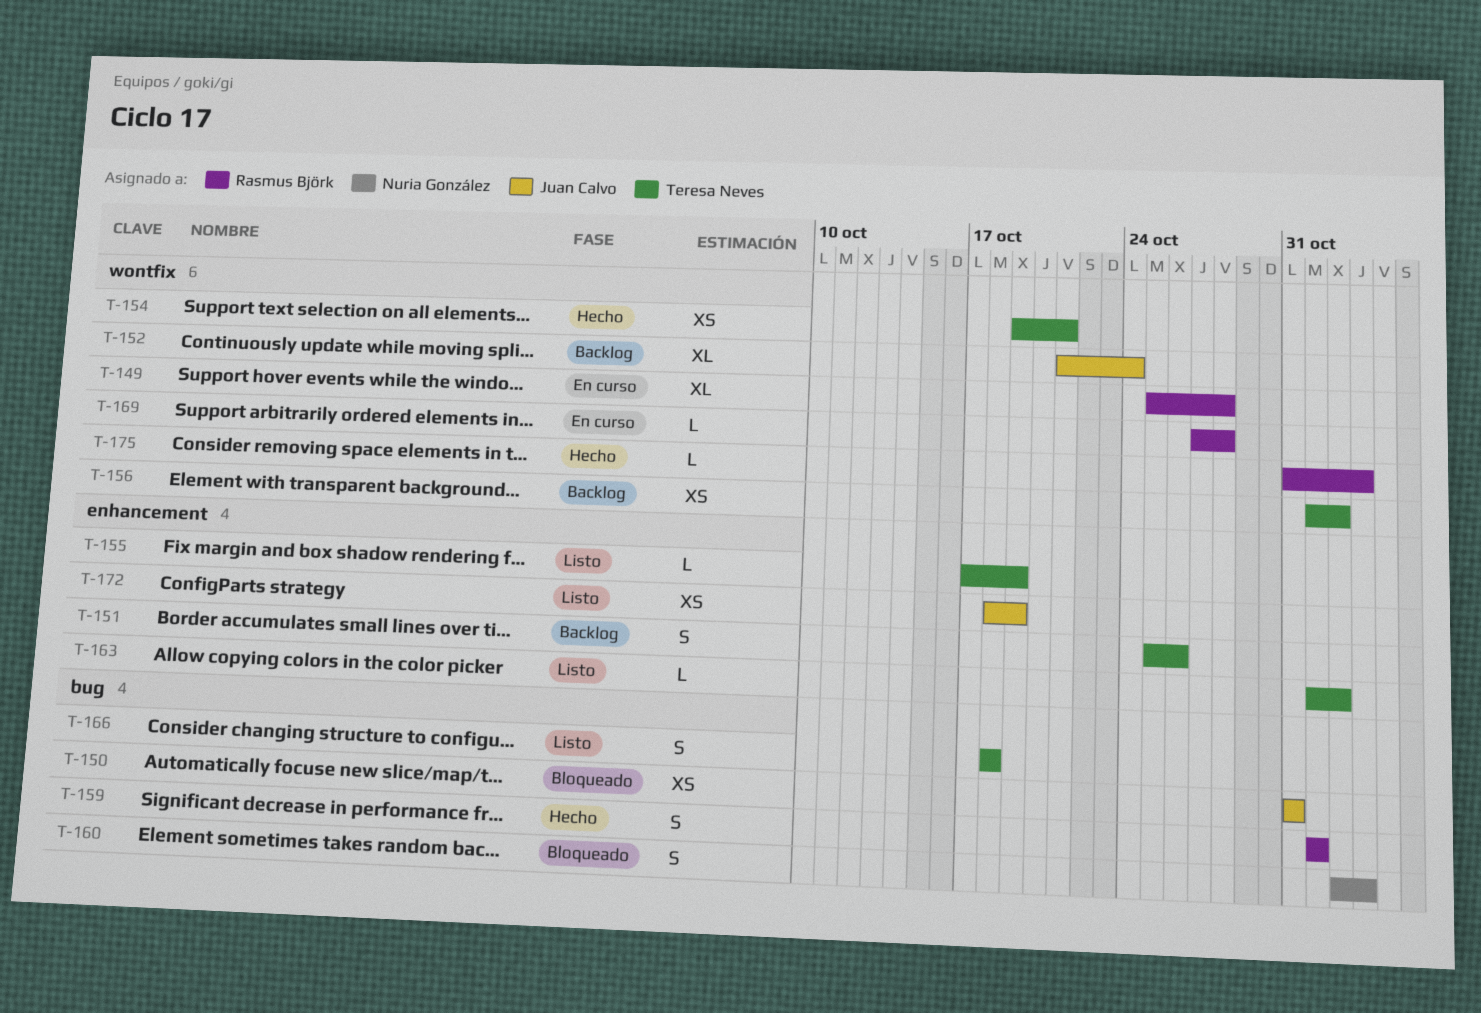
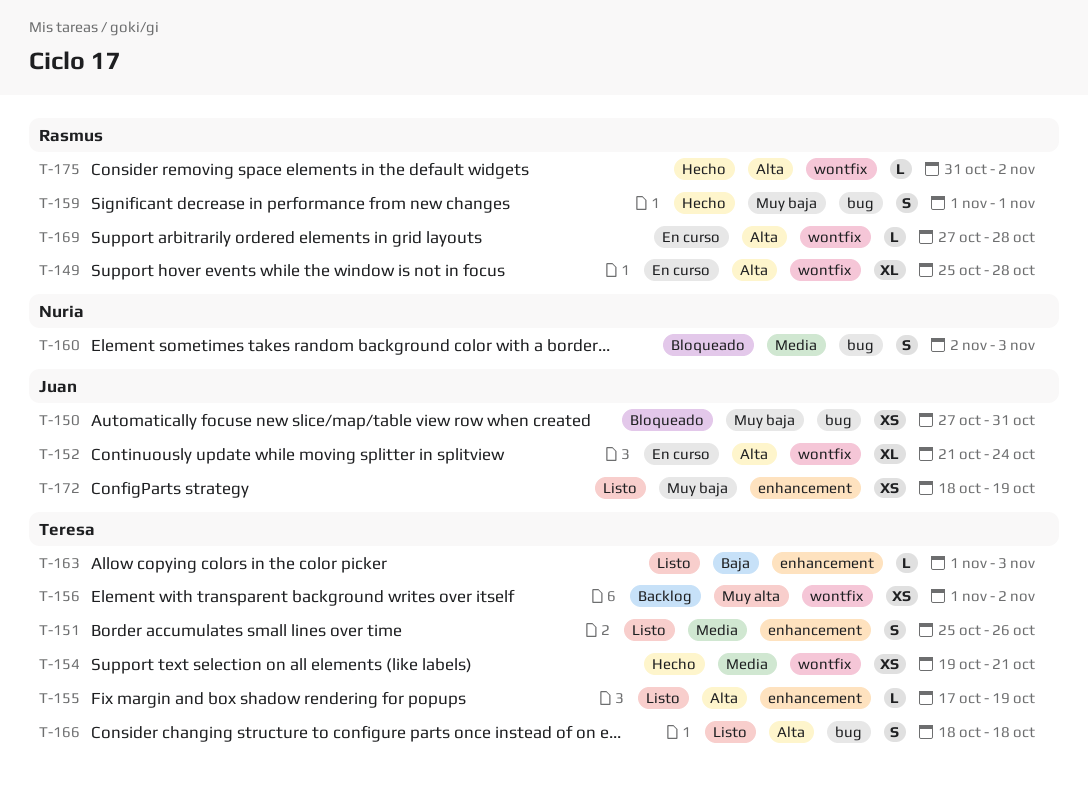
T-150, start: Oct 31 -> Oct 27
T-151, status: Backlog -> Listo
T-152, status: Backlog -> En curso
T-163, due: Nov 2 -> Nov 3
T-175, due: Nov 3 -> Nov 2

